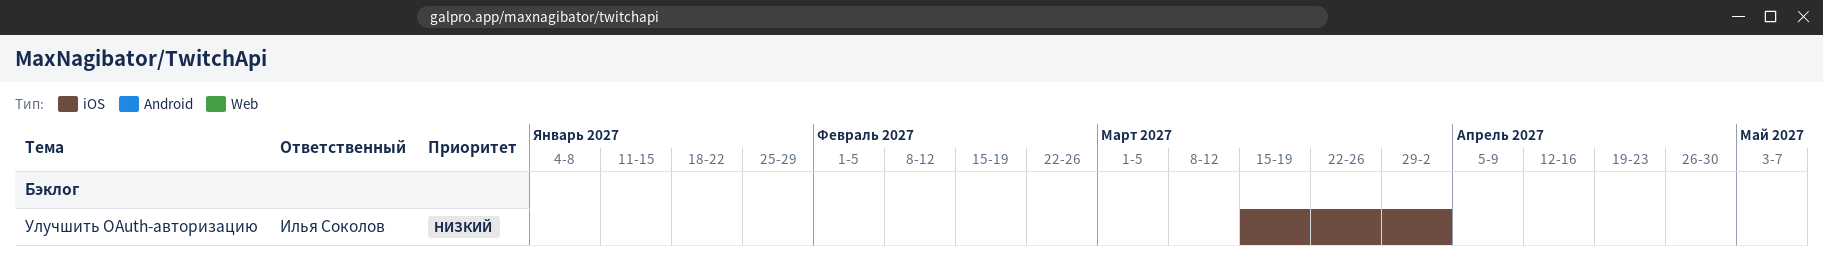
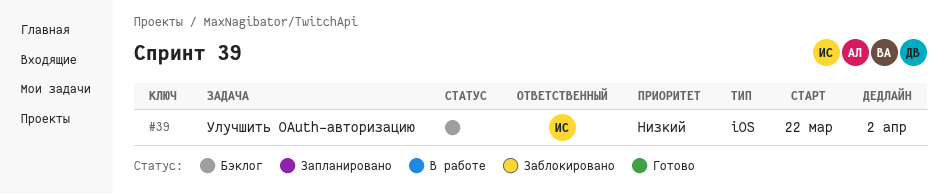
Улучшить OAuth-авторизацию, start: Mar 15 -> Mar 22

